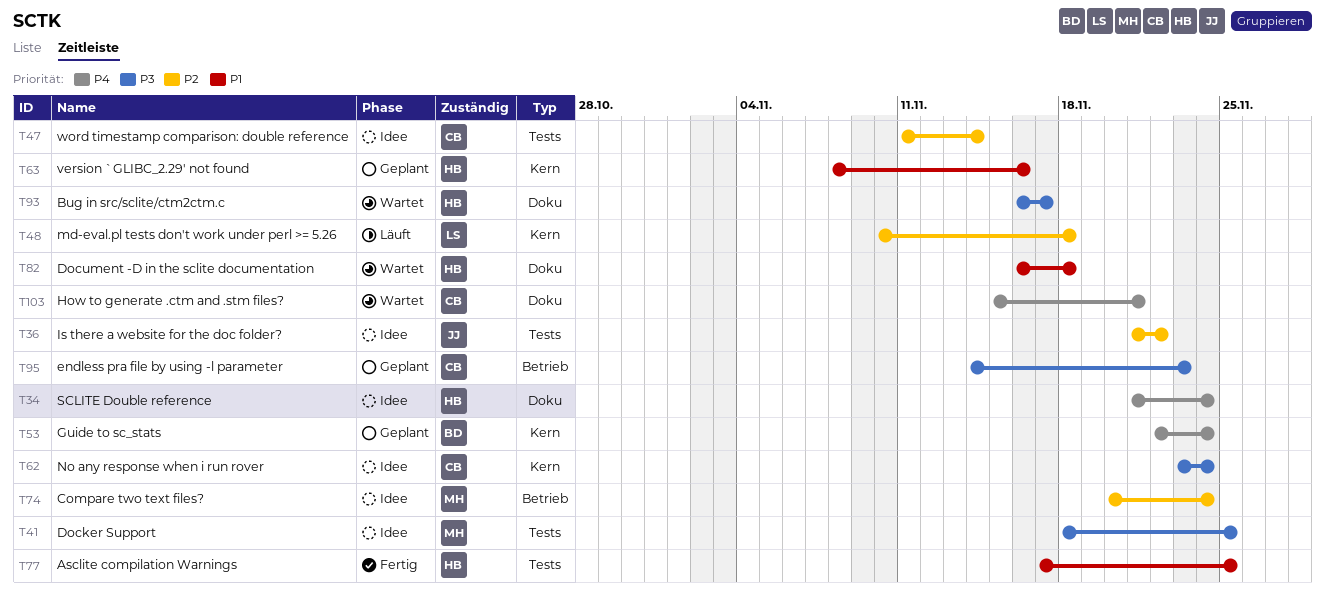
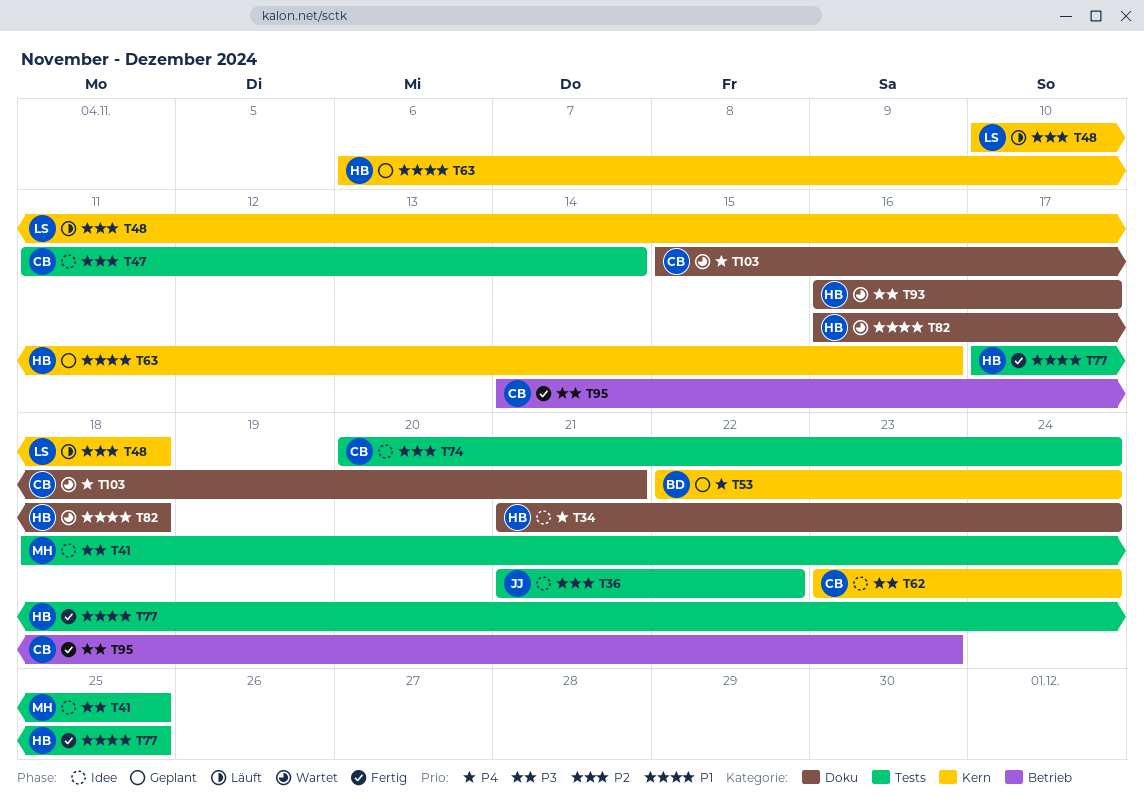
T63, start: Nov 8 -> Nov 6
T74, owner: MH -> CB
T74, label: Betrieb -> Tests
T95, status: Geplant -> Fertig

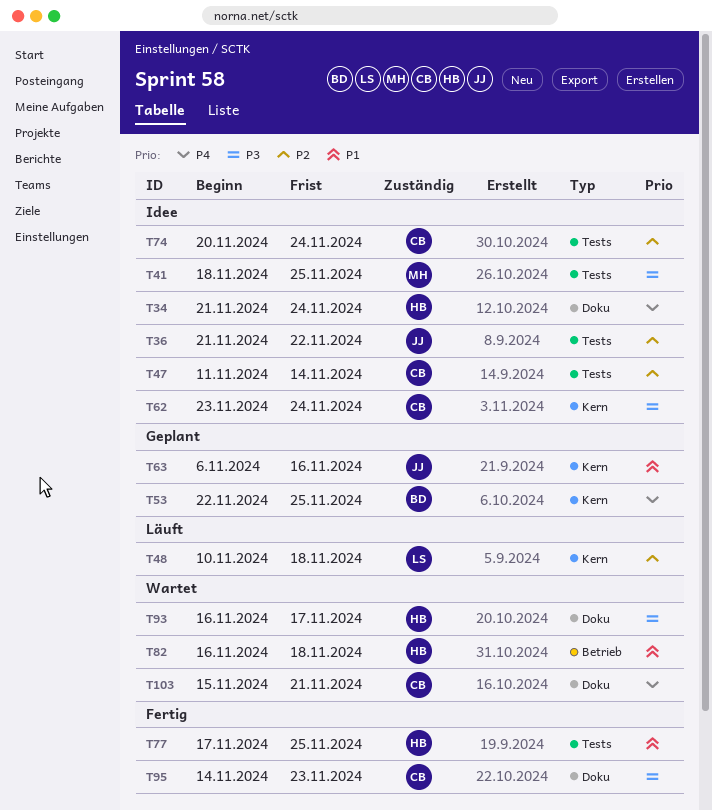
T53, due: Nov 24 -> Nov 25
T63, owner: HB -> JJ
T82, label: Doku -> Betrieb
T95, label: Betrieb -> Doku

